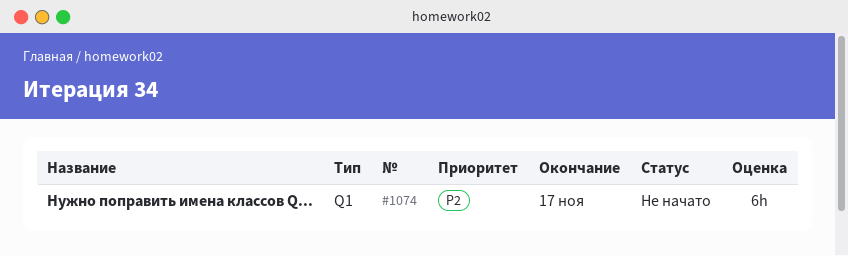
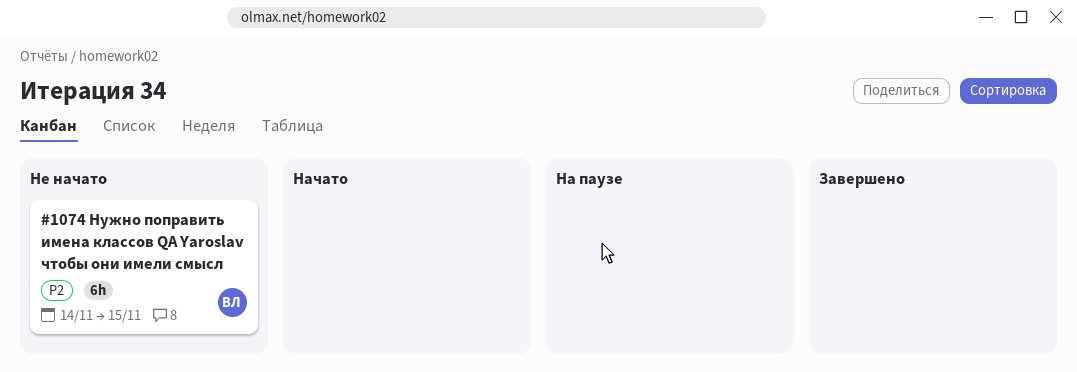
#1074, due: Nov 17 -> Nov 15

